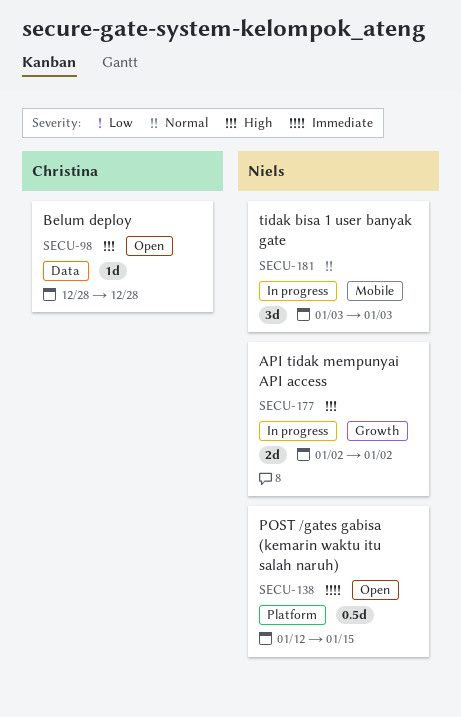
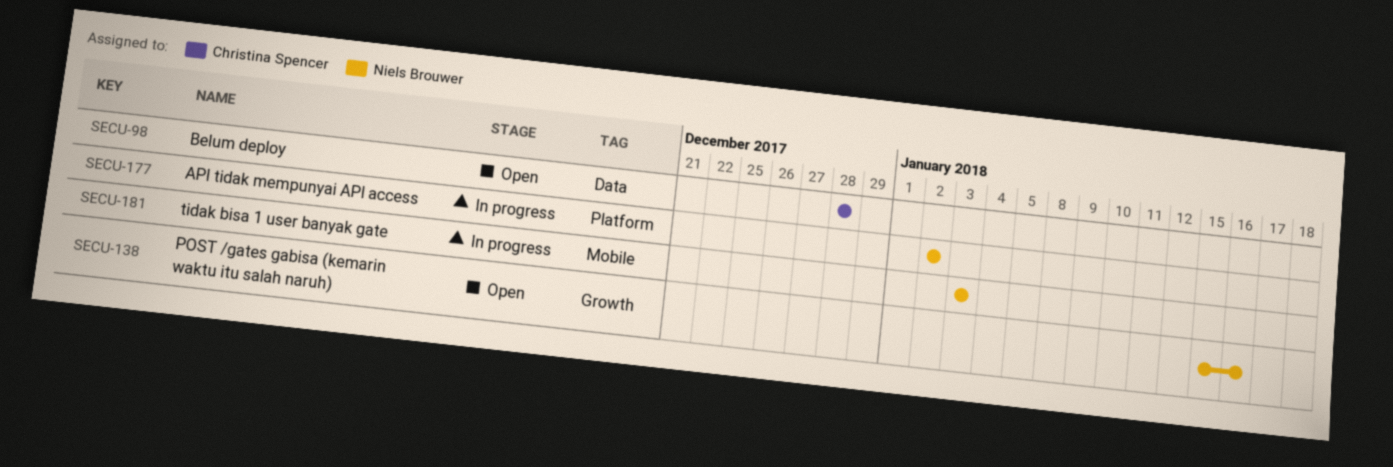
SECU-138, label: Platform -> Growth
SECU-138, start: Jan 12 -> Jan 15
SECU-138, due: Jan 15 -> Jan 16
SECU-177, label: Growth -> Platform

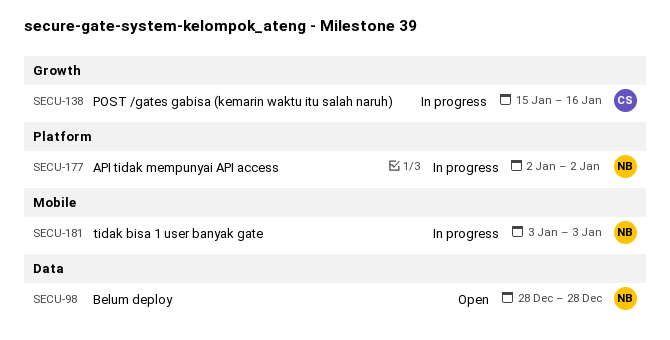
SECU-98, owner: Christina Spencer -> Niels Brouwer
SECU-138, status: Open -> In progress
SECU-138, owner: Niels Brouwer -> Christina Spencer

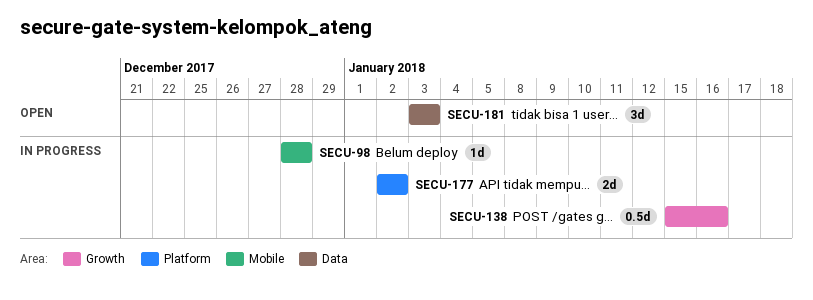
SECU-98, status: Open -> In progress
SECU-98, label: Data -> Mobile
SECU-181, status: In progress -> Open
SECU-181, label: Mobile -> Data

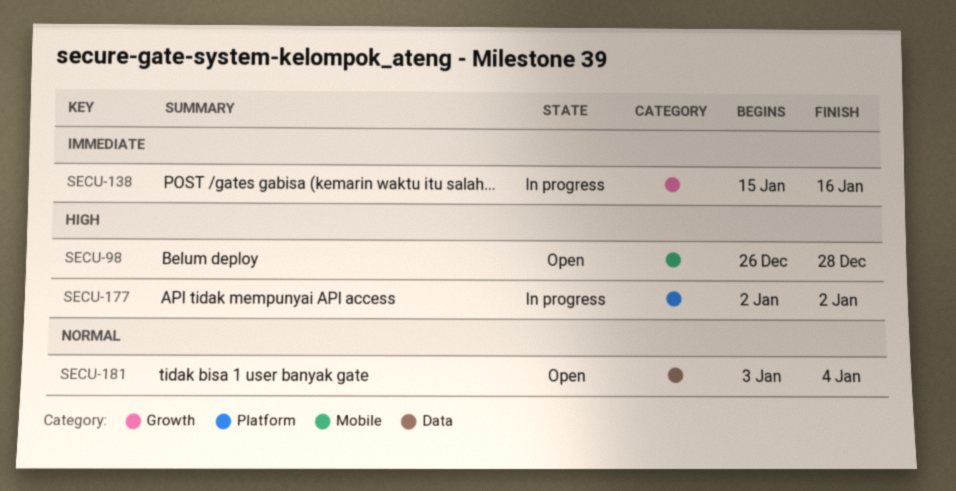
SECU-98, status: In progress -> Open
SECU-98, start: Dec 28 -> Dec 26
SECU-181, due: Jan 3 -> Jan 4

